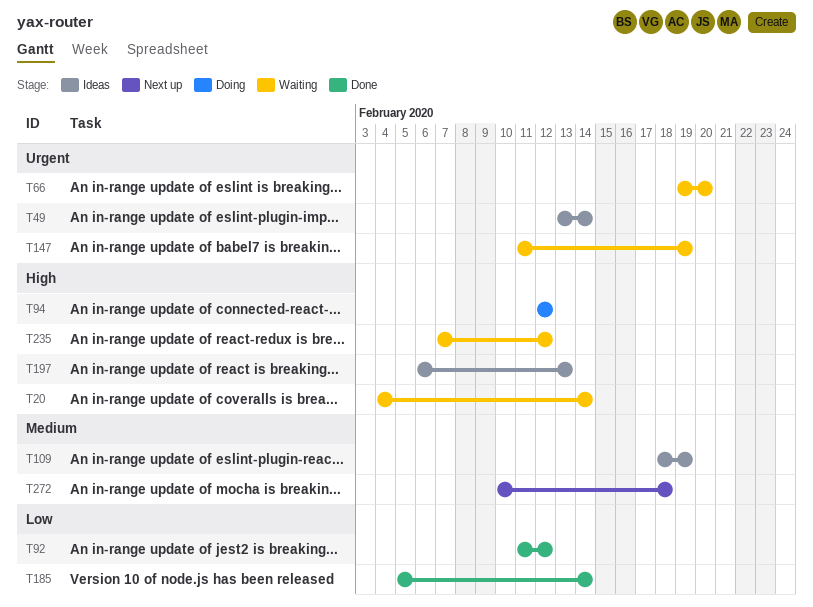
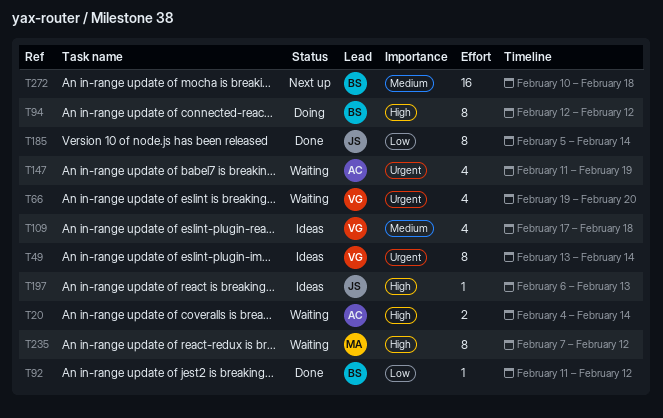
T109, start: Feb 18 -> Feb 17
T109, due: Feb 19 -> Feb 18

